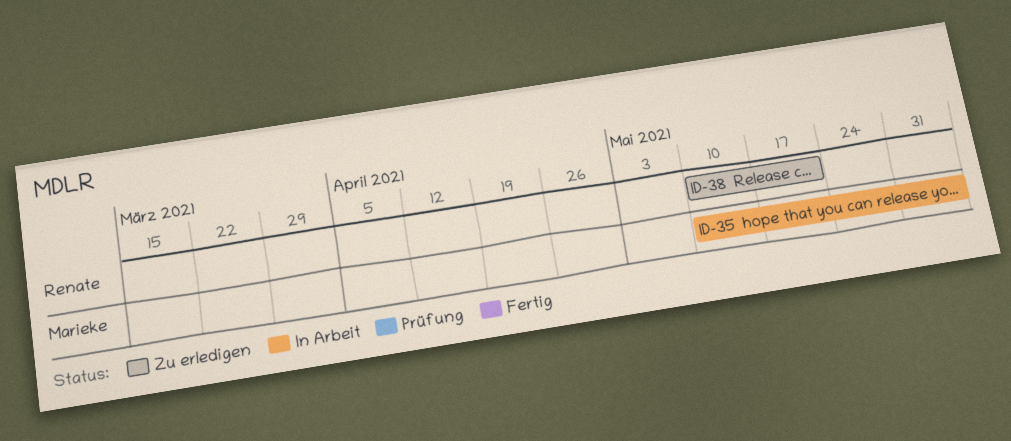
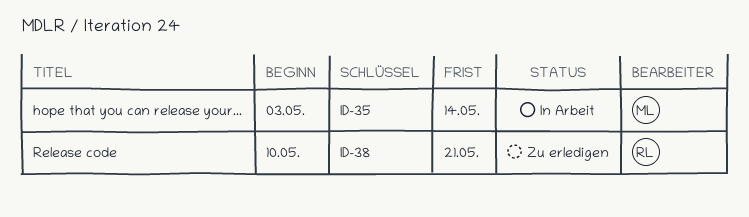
ID-35, start: May 10 -> May 3
ID-35, due: Jun 4 -> May 14

